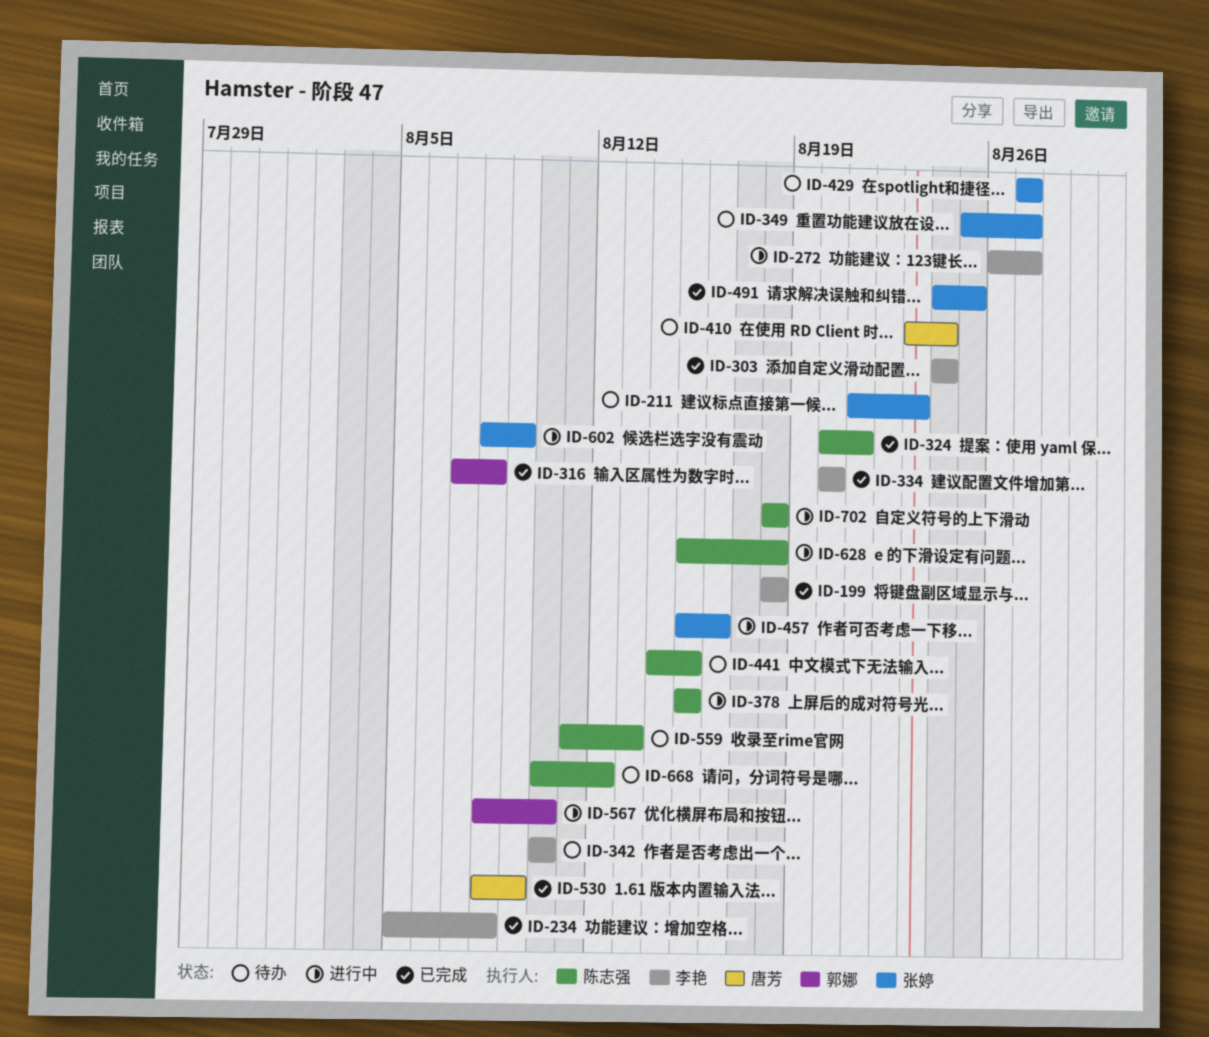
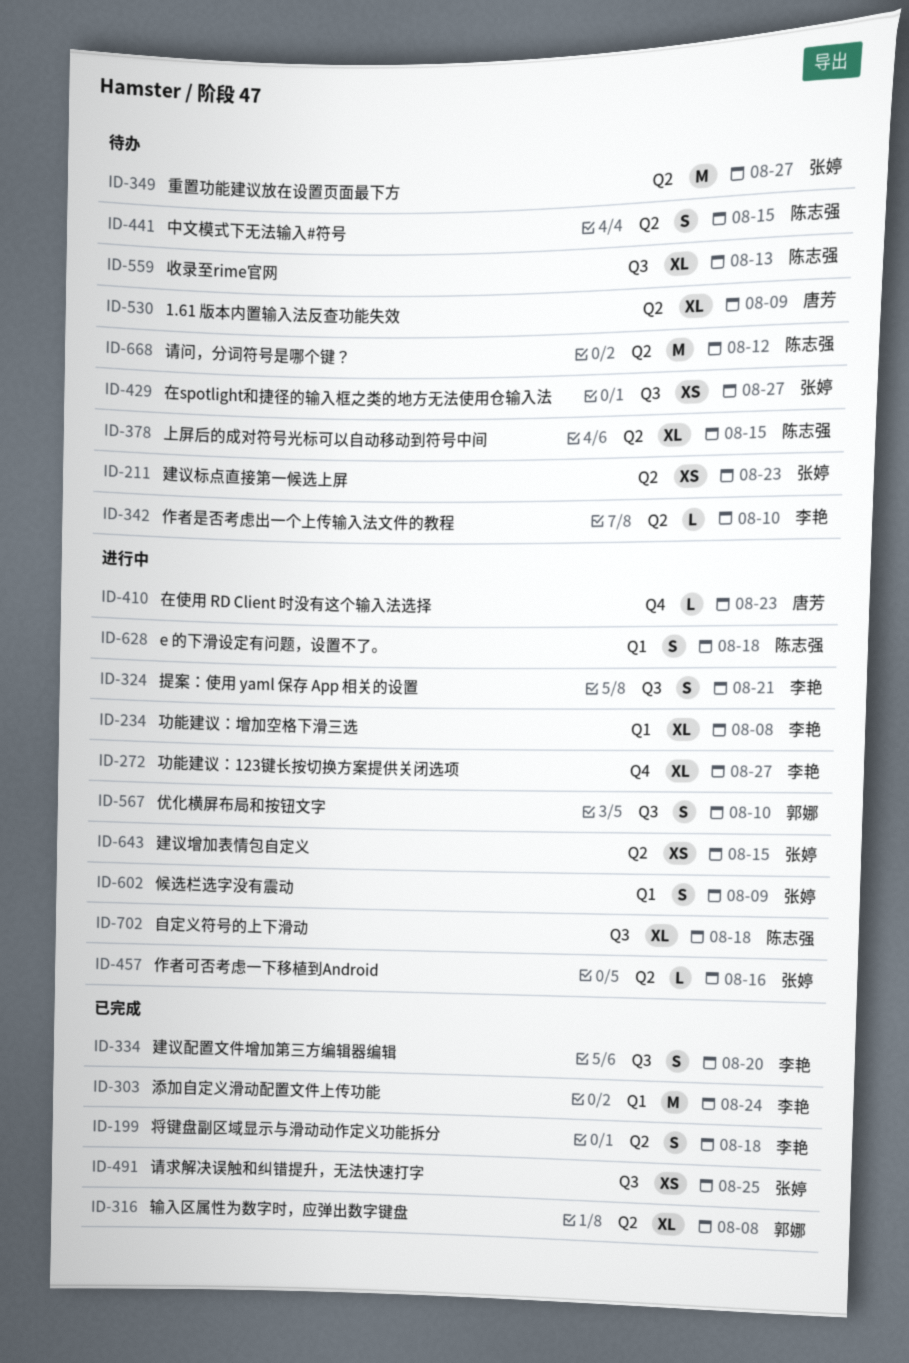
ID-234, status: 已完成 -> 进行中
ID-324, status: 已完成 -> 进行中
ID-324, owner: 陈志强 -> 李艳
ID-378, status: 进行中 -> 待办
ID-410, status: 待办 -> 进行中
ID-410, due: Aug 24 -> Aug 23
ID-530, status: 已完成 -> 待办
ID-643: none -> present

